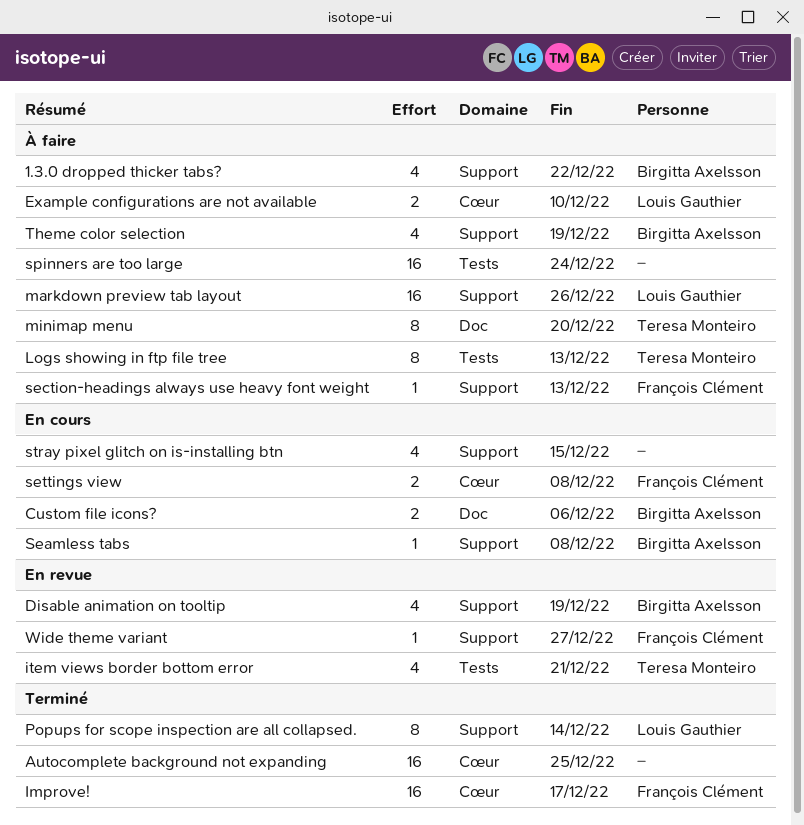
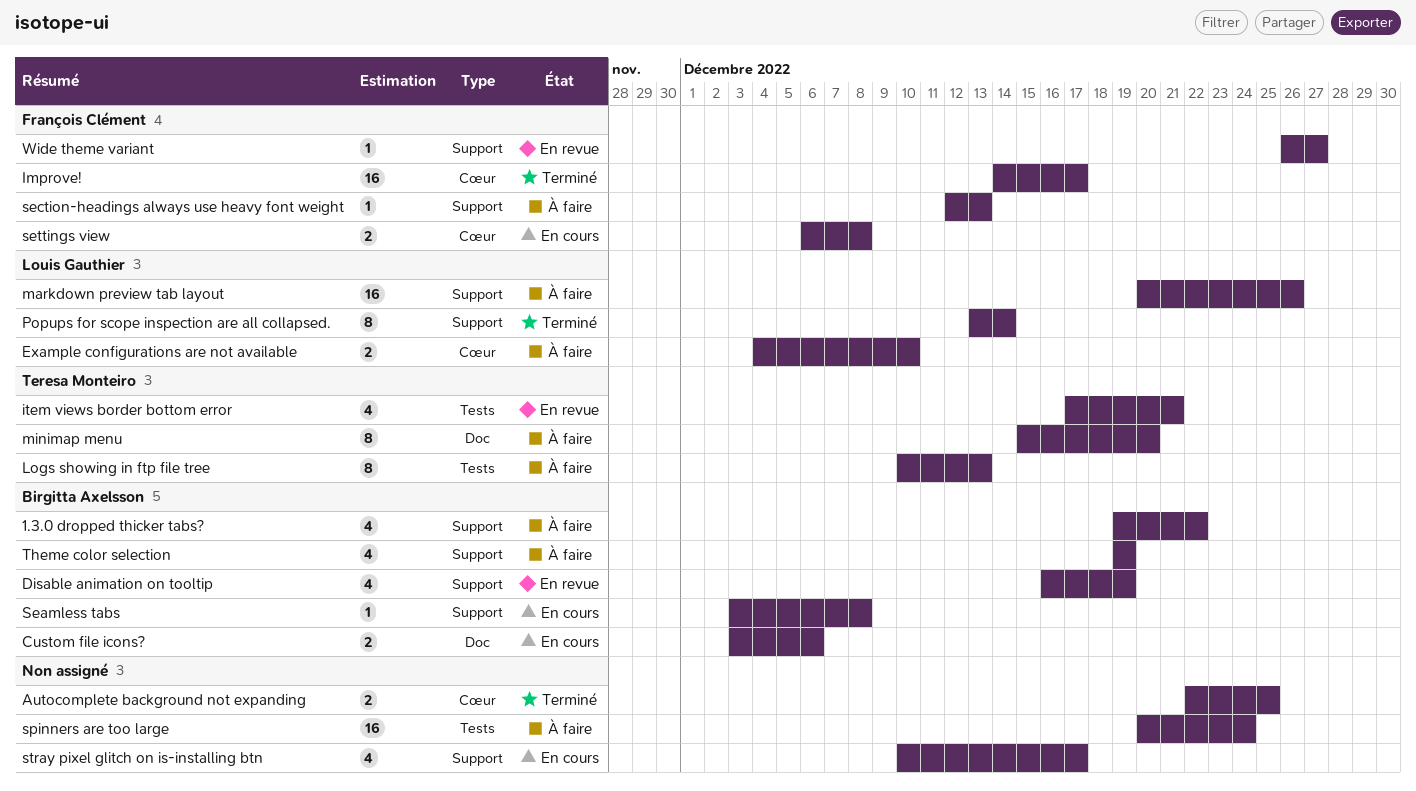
Autocomplete background not expanding, estimate: 16 -> 2
stray pixel glitch on is-installing btn, due: Dec 15 -> Dec 17

